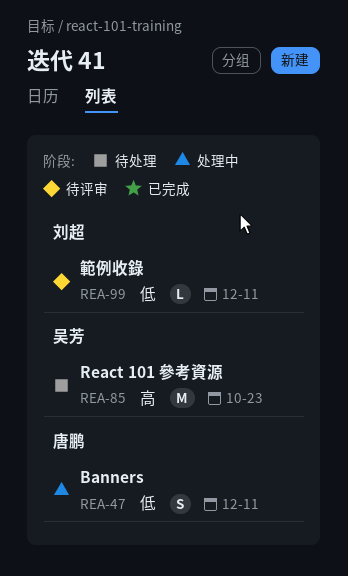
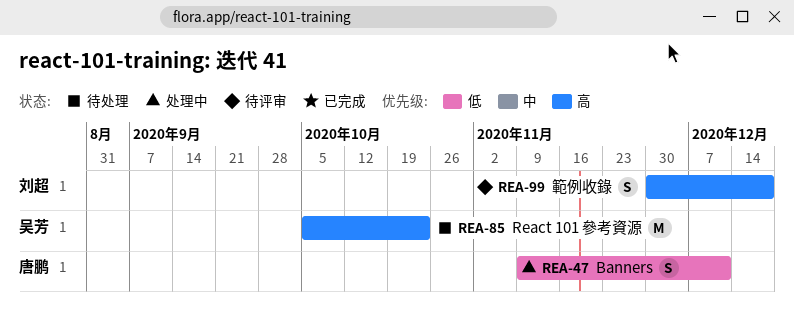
REA-99, priority: 低 -> 高
REA-99, estimate: L -> S
REA-99, due: Dec 11 -> Dec 18

